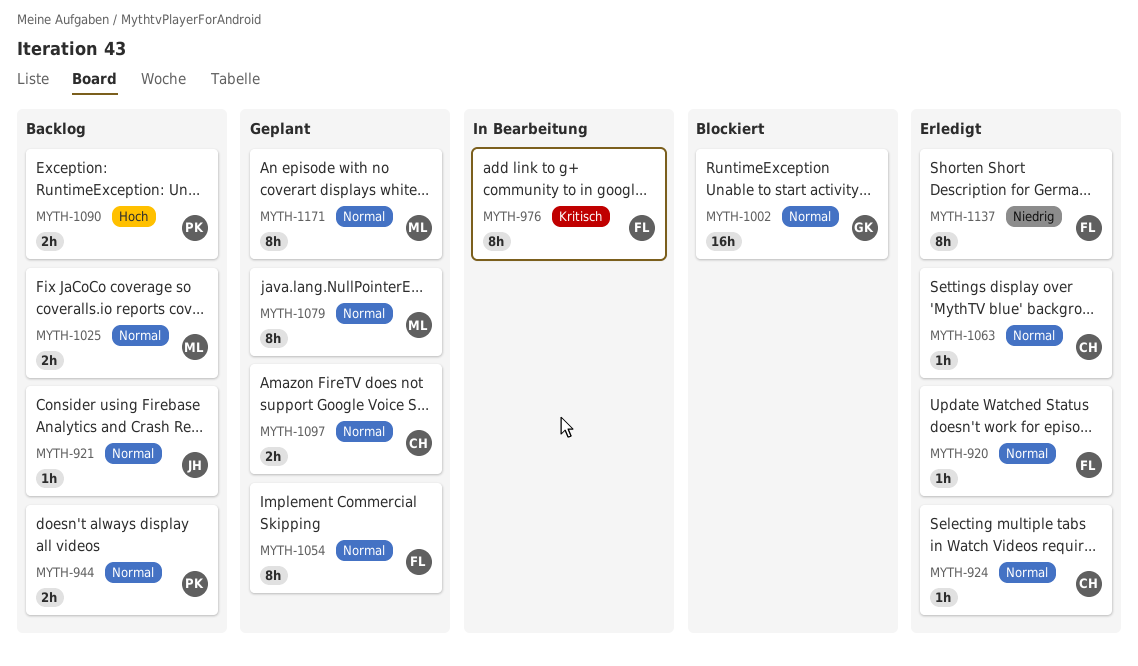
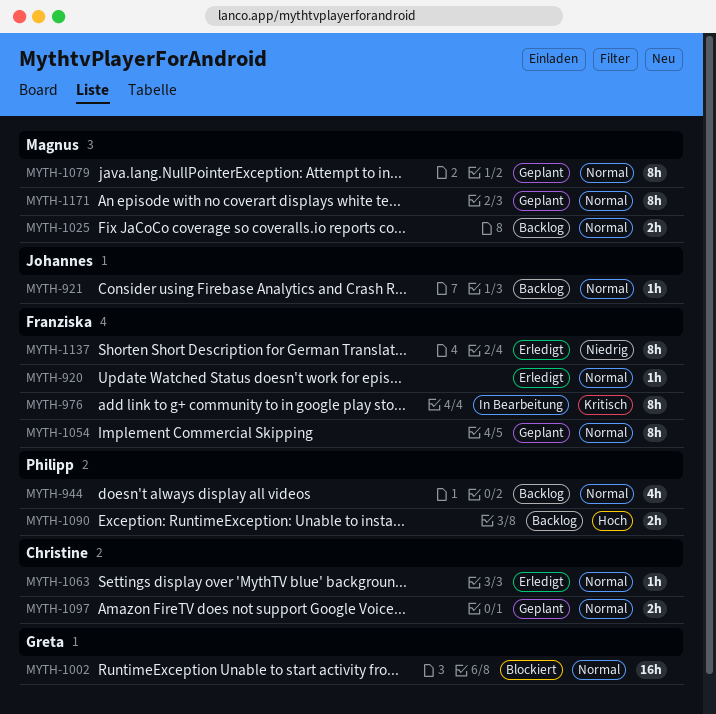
MYTH-924: present -> none
MYTH-944, estimate: 2h -> 4h

